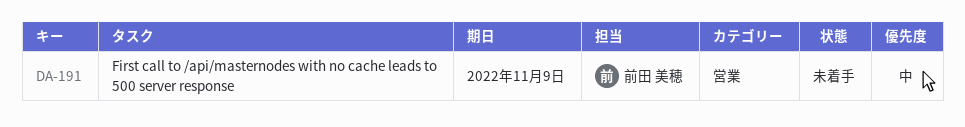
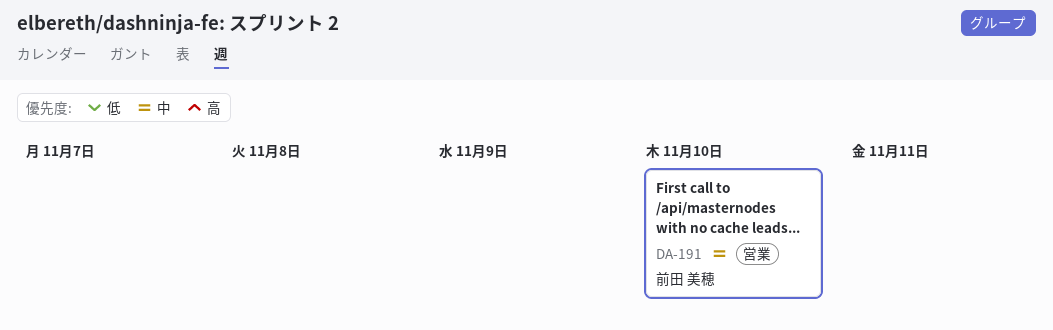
DA-191, due: Nov 9 -> Nov 10

